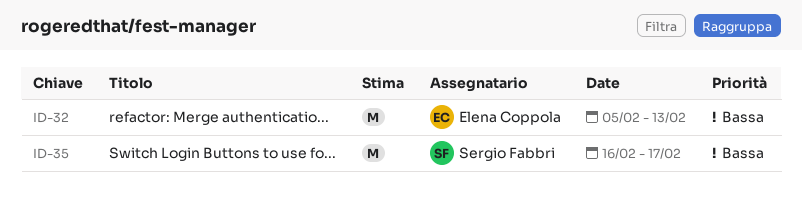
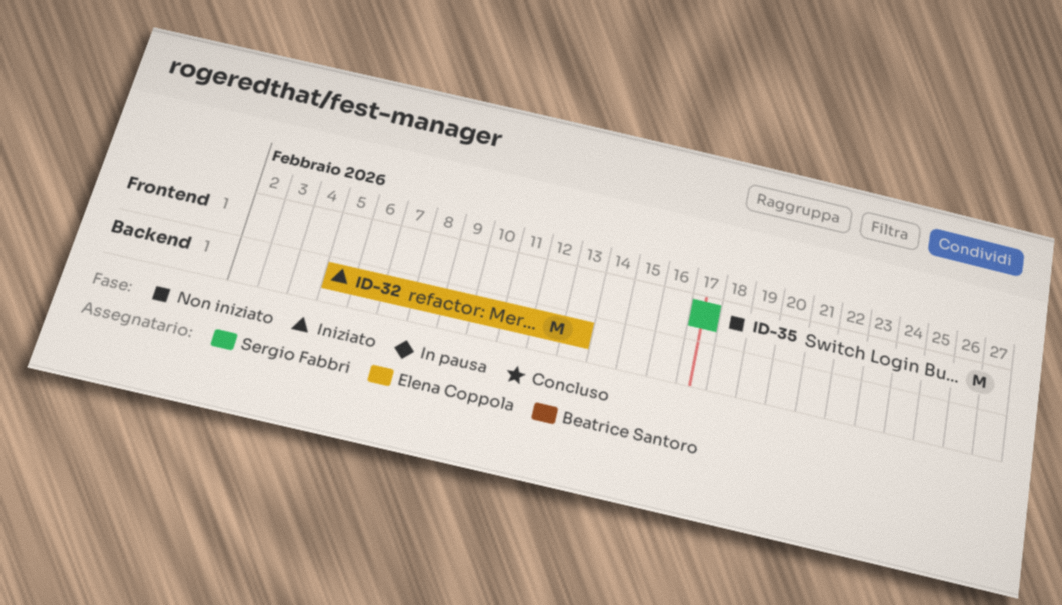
ID-35, start: Feb 16 -> Feb 17

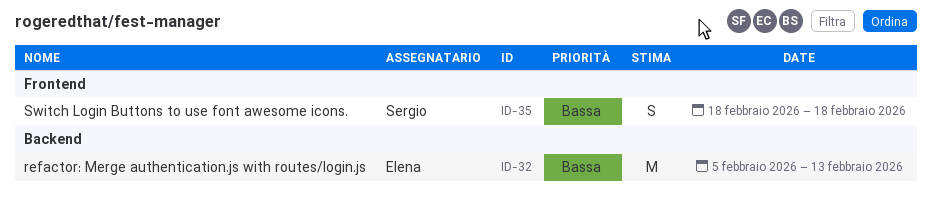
ID-35, estimate: M -> S
ID-35, start: Feb 17 -> Feb 18
ID-35, due: Feb 17 -> Feb 18

